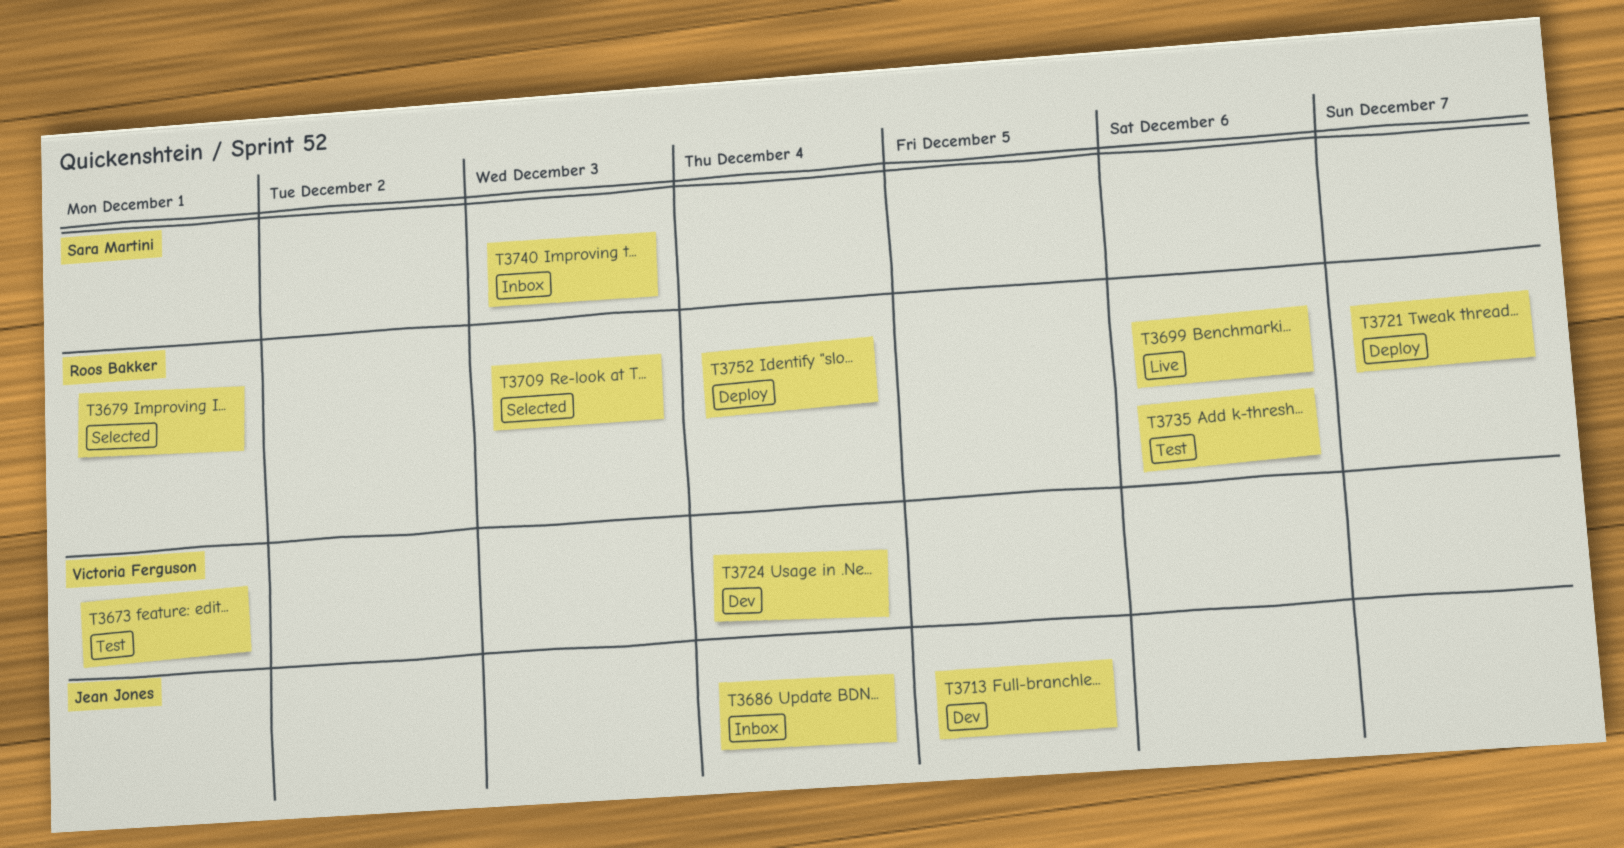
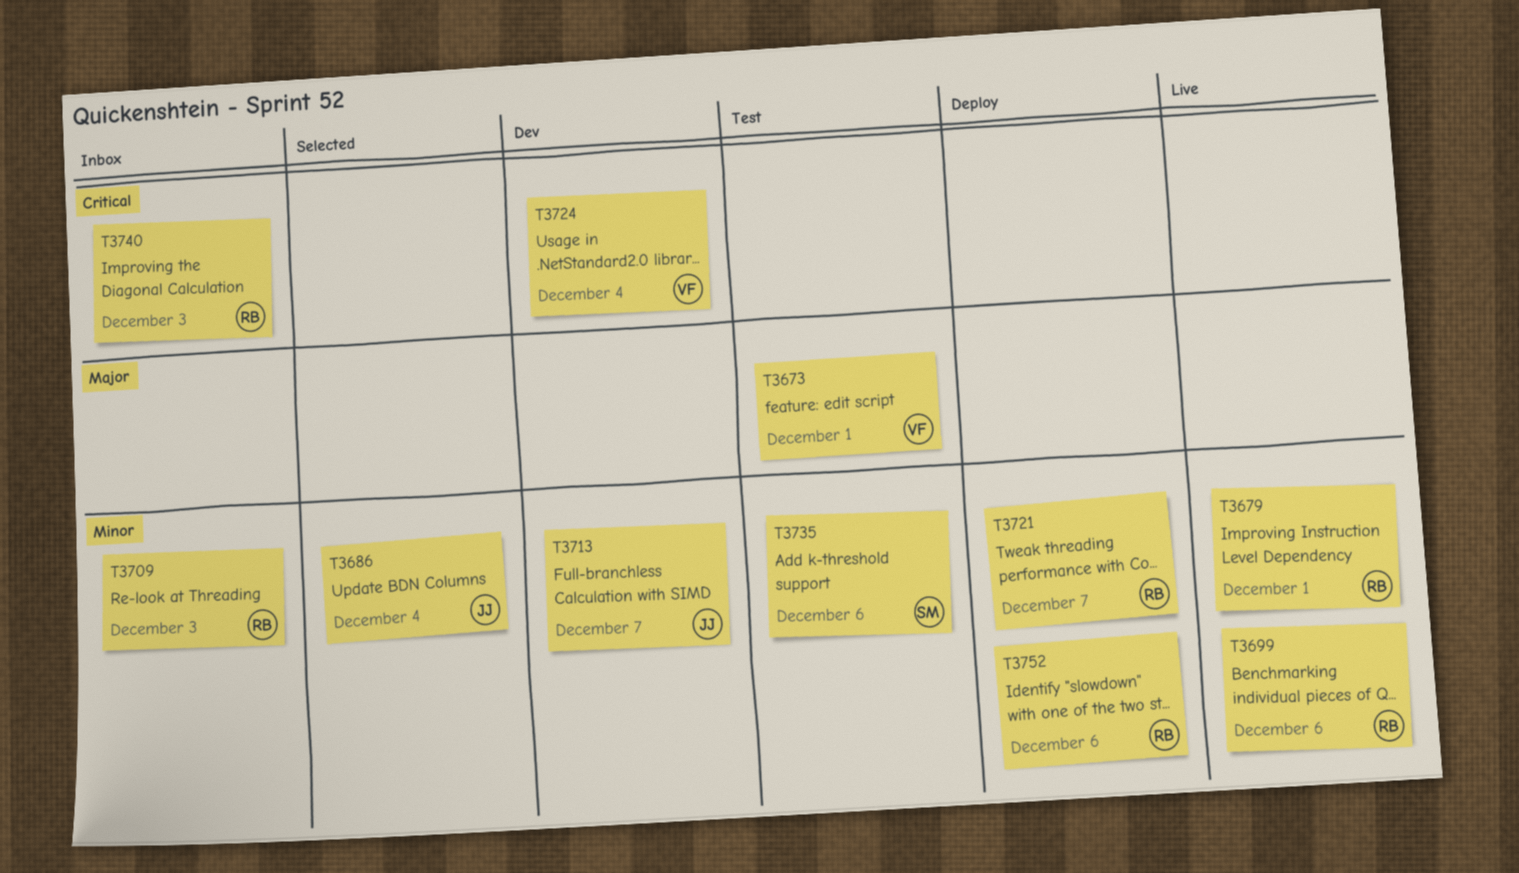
T3679, status: Selected -> Live
T3686, status: Inbox -> Selected
T3709, status: Selected -> Inbox
T3713, due: Dec 5 -> Dec 7
T3735, owner: Roos Bakker -> Sara Martini
T3740, owner: Sara Martini -> Roos Bakker
T3752, due: Dec 4 -> Dec 6

